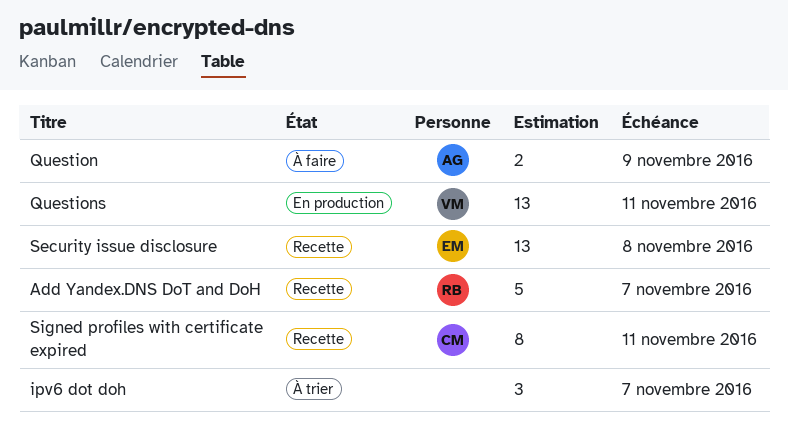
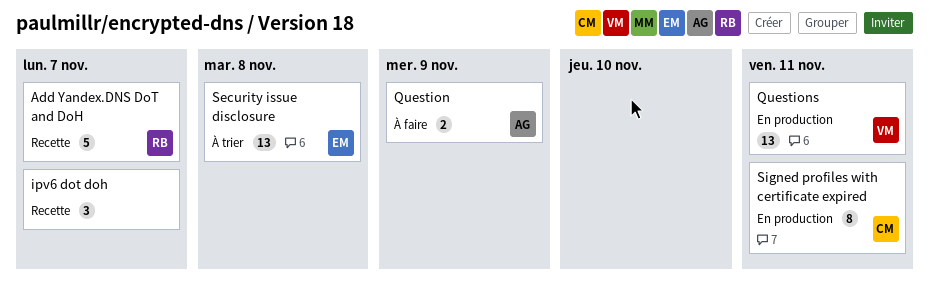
ipv6 dot doh, status: À trier -> Recette
Security issue disclosure, status: Recette -> À trier
Signed profiles with certificate expired, status: Recette -> En production

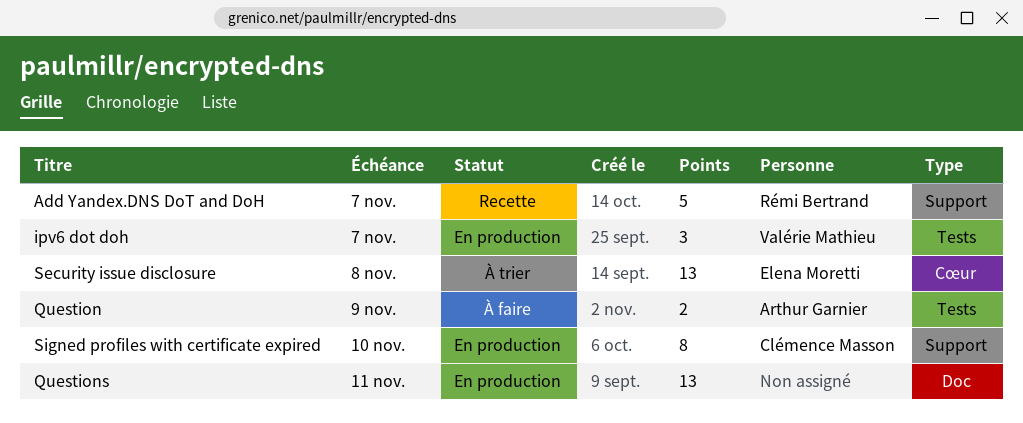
ipv6 dot doh, status: Recette -> En production
ipv6 dot doh, owner: none -> Valérie Mathieu
Questions, owner: Valérie Mathieu -> none
Signed profiles with certificate expired, due: Nov 11 -> Nov 10

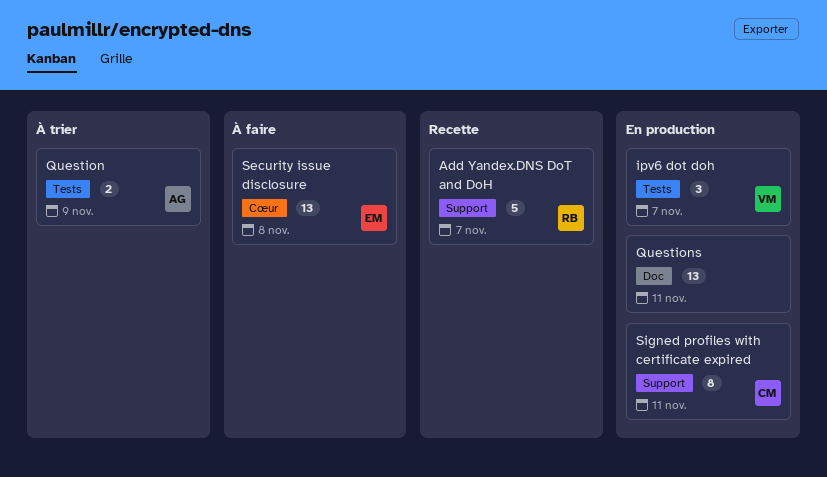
Question, status: À faire -> À trier
Security issue disclosure, status: À trier -> À faire
Signed profiles with certificate expired, due: Nov 10 -> Nov 11

